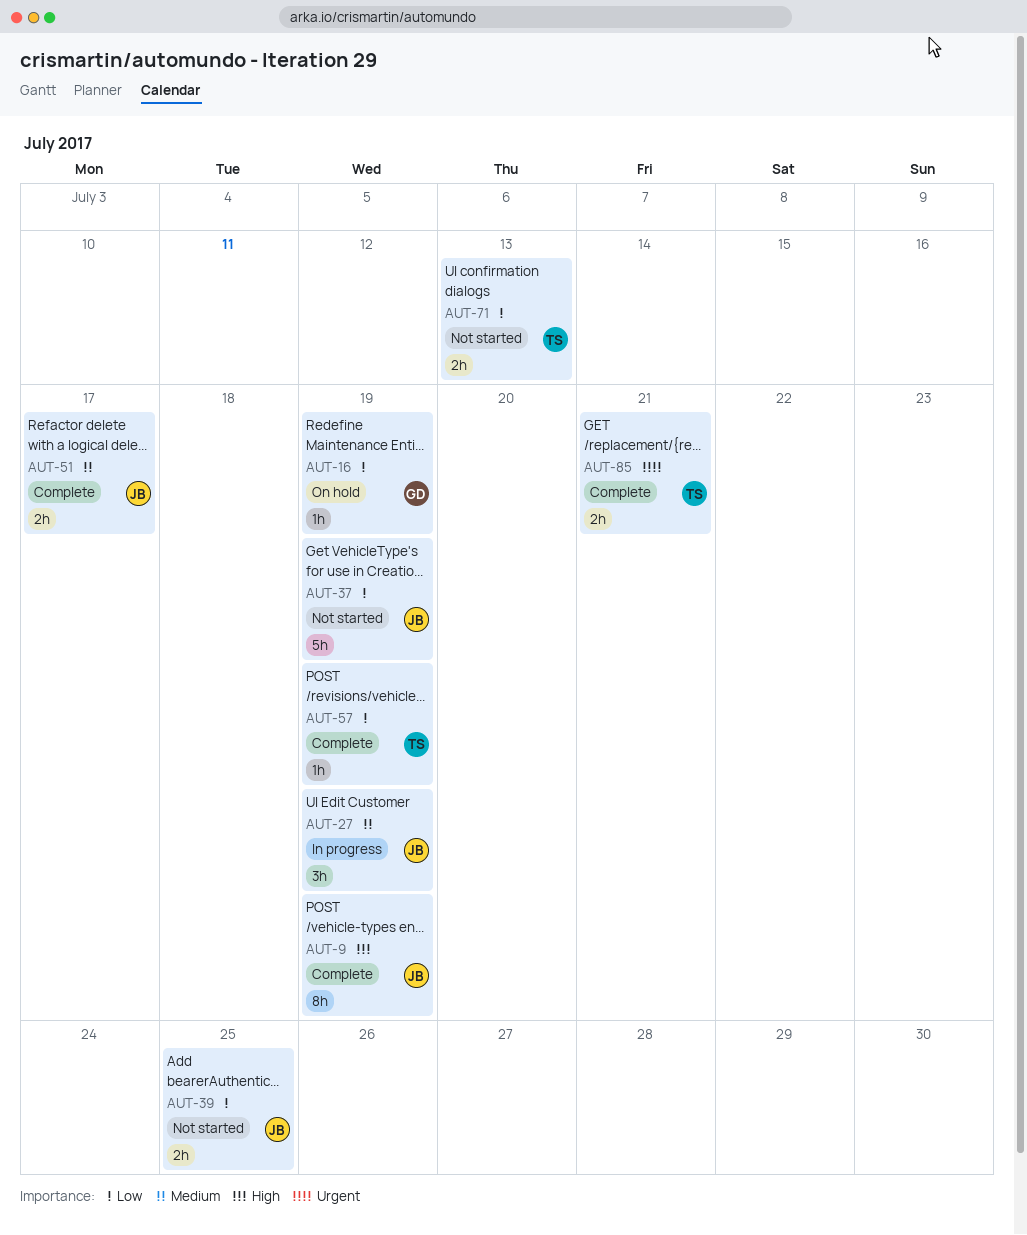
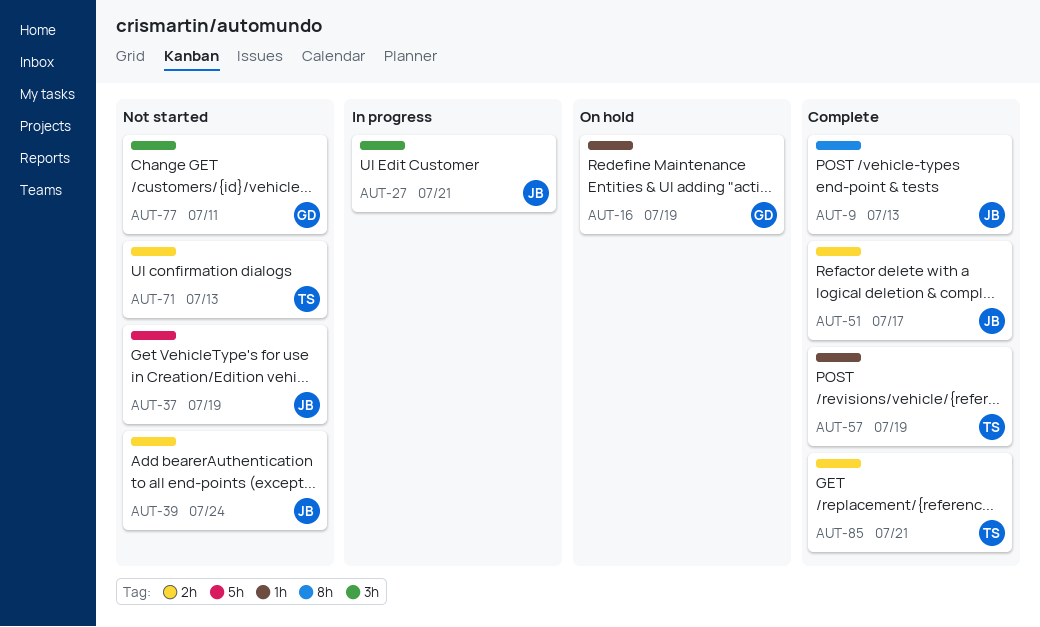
AUT-9, due: Jul 19 -> Jul 13
AUT-27, due: Jul 19 -> Jul 21
AUT-39, due: Jul 25 -> Jul 24
AUT-77: none -> present

